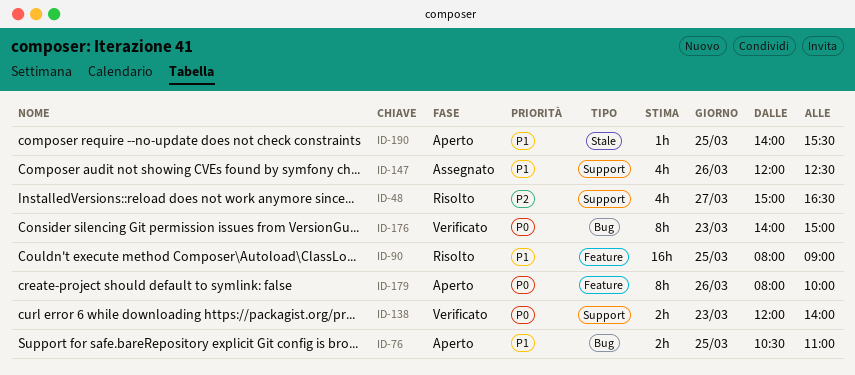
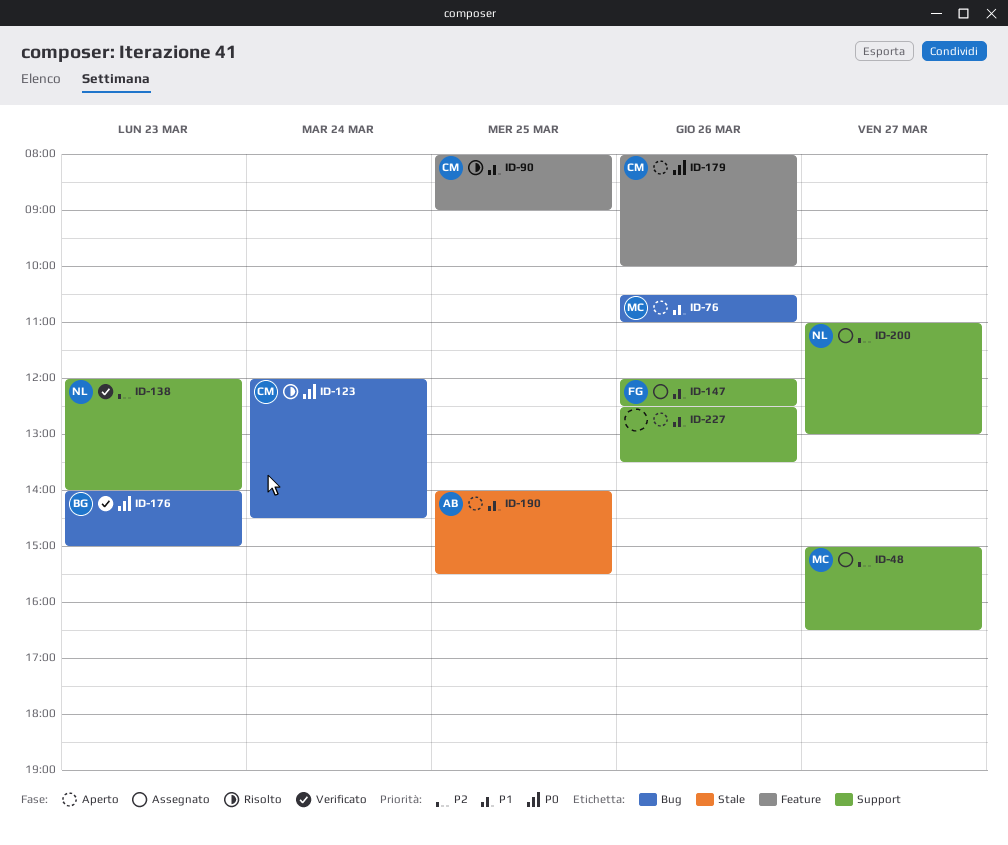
ID-48, status: Risolto -> Assegnato
ID-76, day: Mar 25 -> Mar 26
ID-123: none -> present
ID-138, priority: P0 -> P2
ID-200: none -> present
ID-227: none -> present

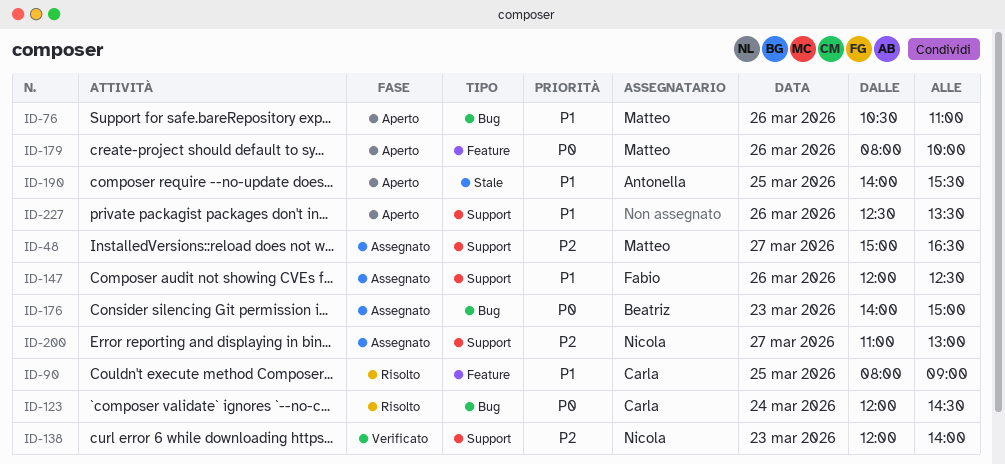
ID-176, status: Verificato -> Assegnato
ID-179, owner: Carla -> Matteo

